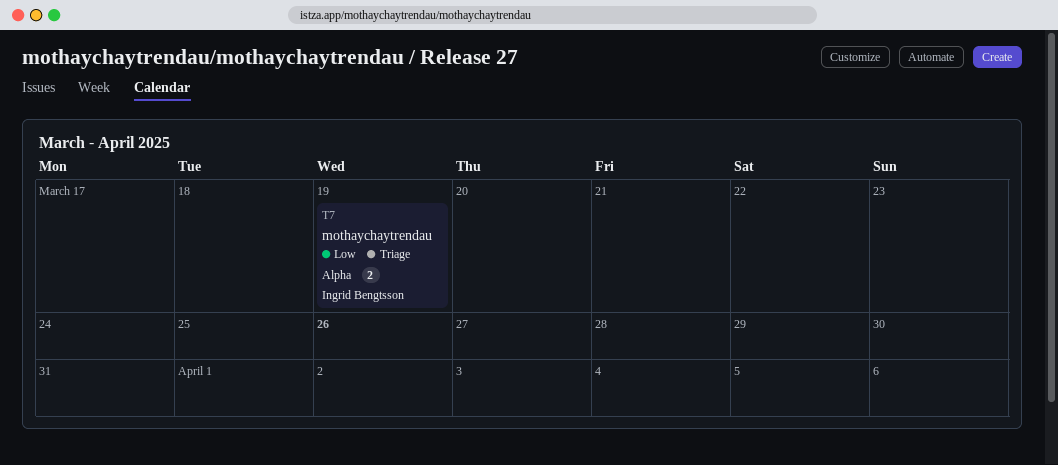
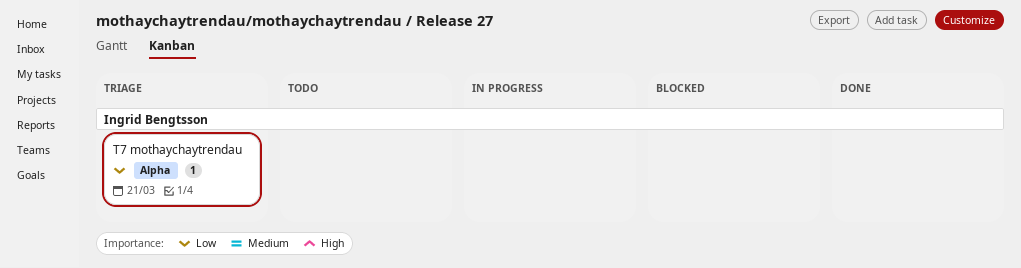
T7, estimate: 2 -> 1
T7, due: Mar 19 -> Mar 21

